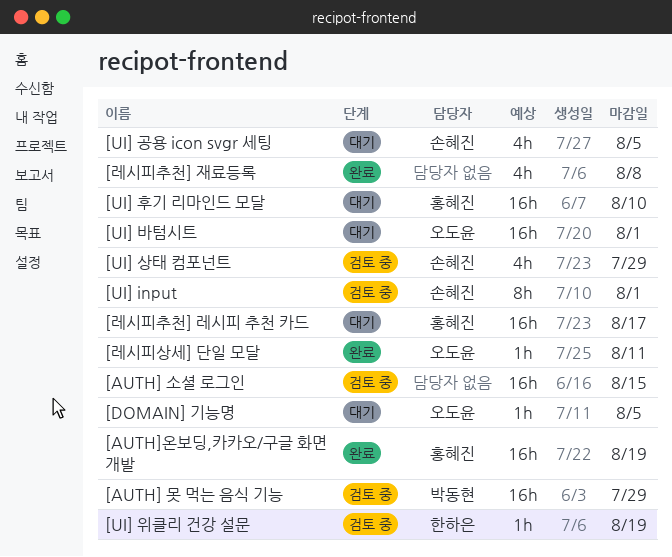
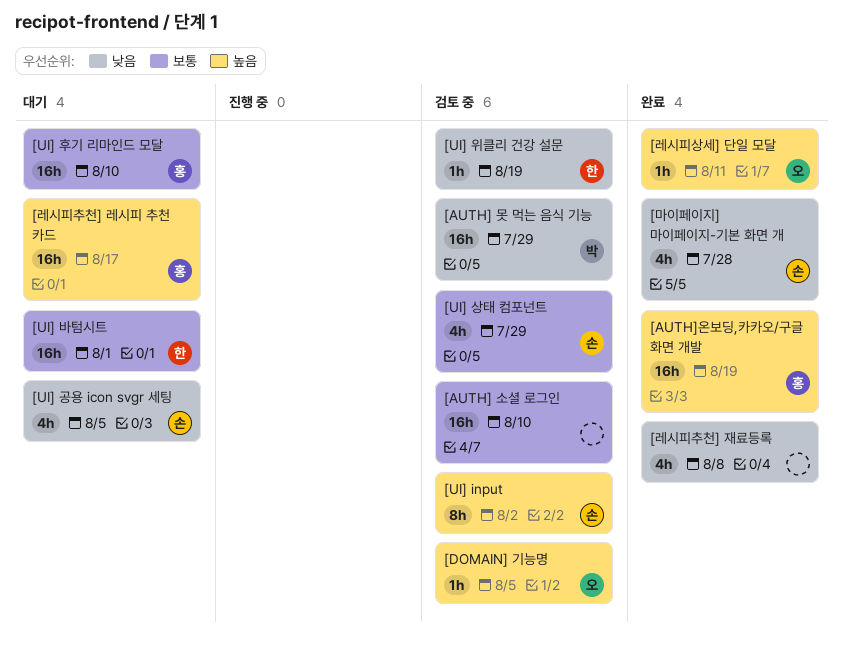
[AUTH] 소셜 로그인, due: Aug 15 -> Aug 10
[DOMAIN] 기능명, status: 대기 -> 검토 중
[UI] input, due: Aug 1 -> Aug 2
[UI] 바텀시트, owner: 오도윤 -> 한하은
[마이페이지] 마이페이지-기본 화면 개: none -> present

